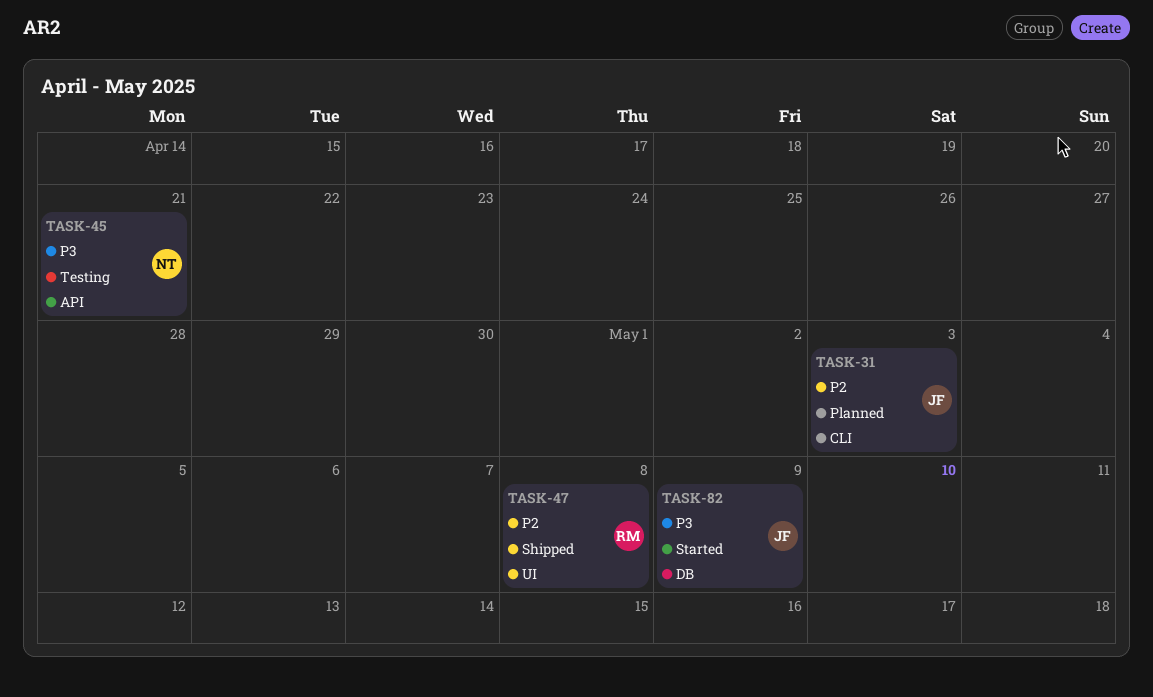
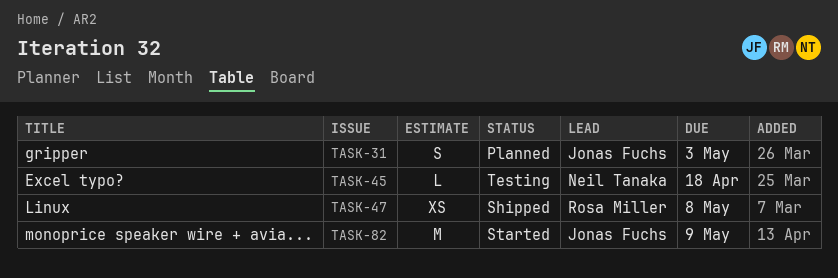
TASK-45, due: Apr 21 -> Apr 18

